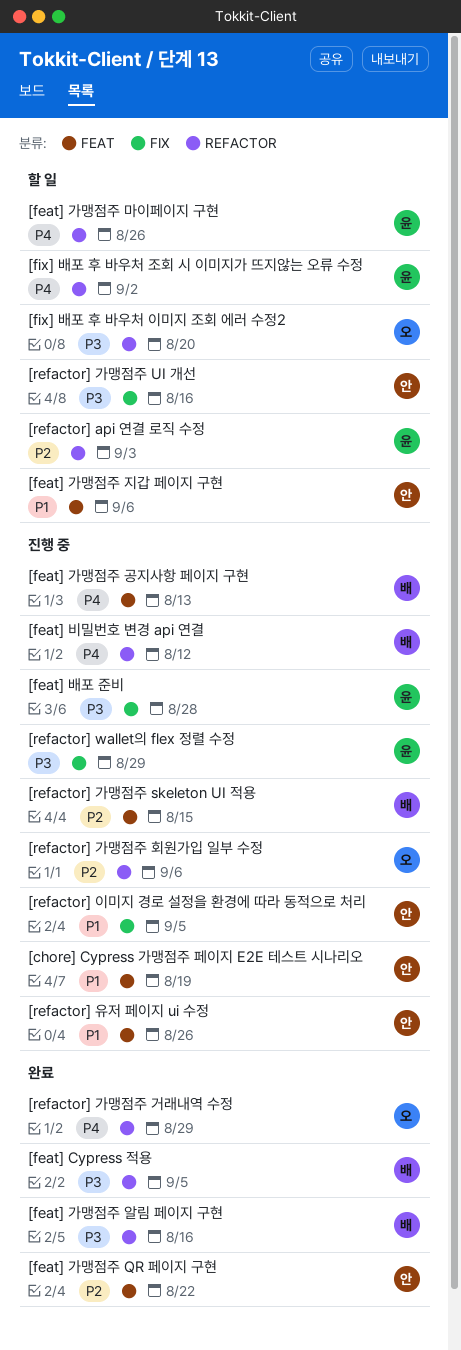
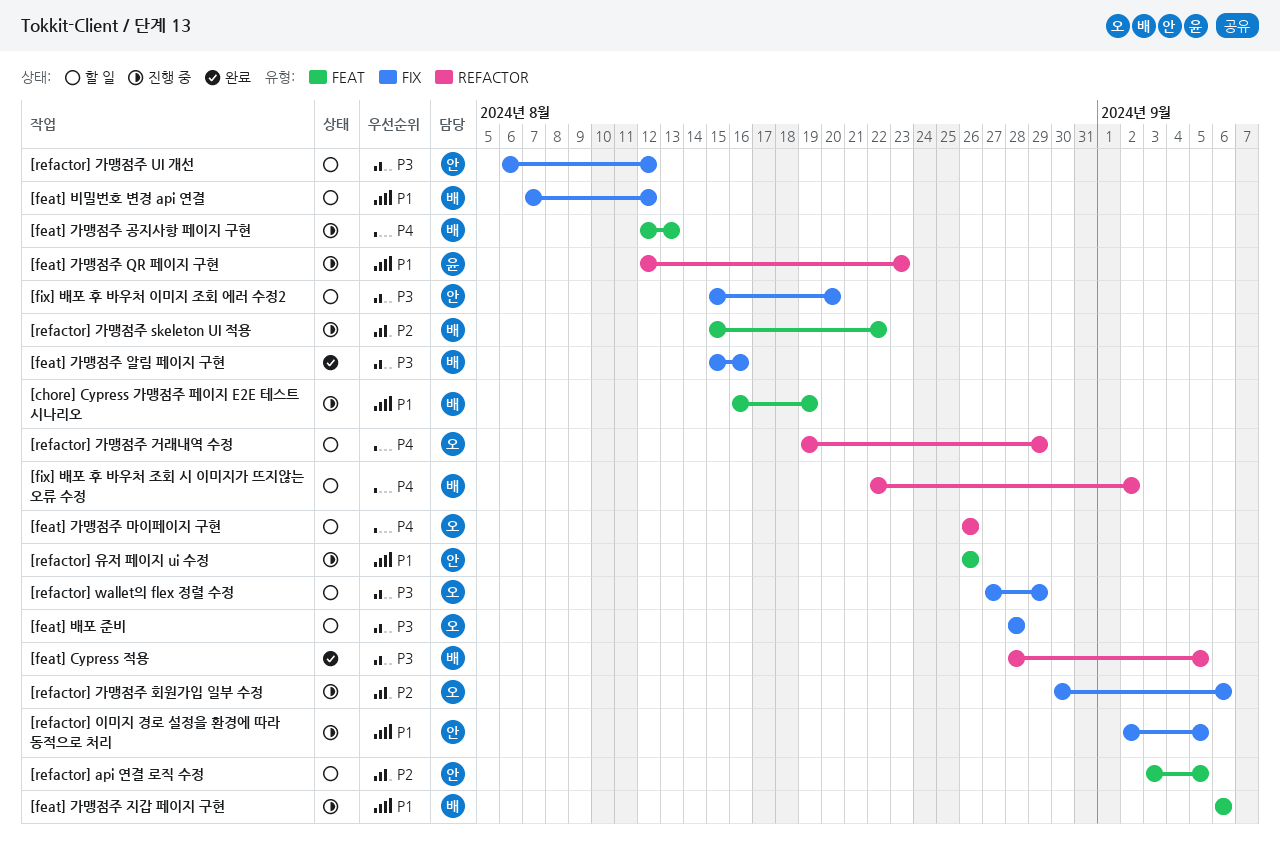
[chore] Cypress 가맹점주 페이지 E2E 테스트 시나리오, owner: 안 -> 배
[feat] 가맹점주 QR 페이지 구현, status: 완료 -> 진행 중
[feat] 가맹점주 QR 페이지 구현, owner: 안 -> 윤
[feat] 가맹점주 QR 페이지 구현, priority: P2 -> P1
[feat] 가맹점주 QR 페이지 구현, label: FEAT -> REFACTOR
[feat] 가맹점주 QR 페이지 구현, due: Aug 22 -> Aug 23
[feat] 가맹점주 마이페이지 구현, owner: 윤 -> 오
[feat] 가맹점주 알림 페이지 구현, label: REFACTOR -> FIX
[feat] 가맹점주 지갑 페이지 구현, status: 할 일 -> 진행 중
[feat] 가맹점주 지갑 페이지 구현, owner: 안 -> 배
[feat] 배포 준비, status: 진행 중 -> 할 일
[feat] 배포 준비, owner: 윤 -> 오
[feat] 비밀번호 변경 api 연결, status: 진행 중 -> 할 일
[feat] 비밀번호 변경 api 연결, priority: P4 -> P1
[feat] 비밀번호 변경 api 연결, label: REFACTOR -> FIX
[fix] 배포 후 바우처 이미지 조회 에러 수정2, owner: 오 -> 안
[fix] 배포 후 바우처 이미지 조회 에러 수정2, label: REFACTOR -> FIX
[fix] 배포 후 바우처 조회 시 이미지가 뜨지않는 오류 수정, owner: 윤 -> 배
[refactor] api 연결 로직 수정, owner: 윤 -> 안
[refactor] api 연결 로직 수정, label: REFACTOR -> FEAT
[refactor] api 연결 로직 수정, due: Sep 3 -> Sep 5
[refactor] wallet의 flex 정렬 수정, status: 진행 중 -> 할 일
[refactor] wallet의 flex 정렬 수정, owner: 윤 -> 오
[refactor] 가맹점주 skeleton UI 적용, due: Aug 15 -> Aug 22
[refactor] 가맹점주 UI 개선, due: Aug 16 -> Aug 12
[refactor] 가맹점주 거래내역 수정, status: 완료 -> 할 일
[refactor] 가맹점주 회원가입 일부 수정, label: REFACTOR -> FIX

